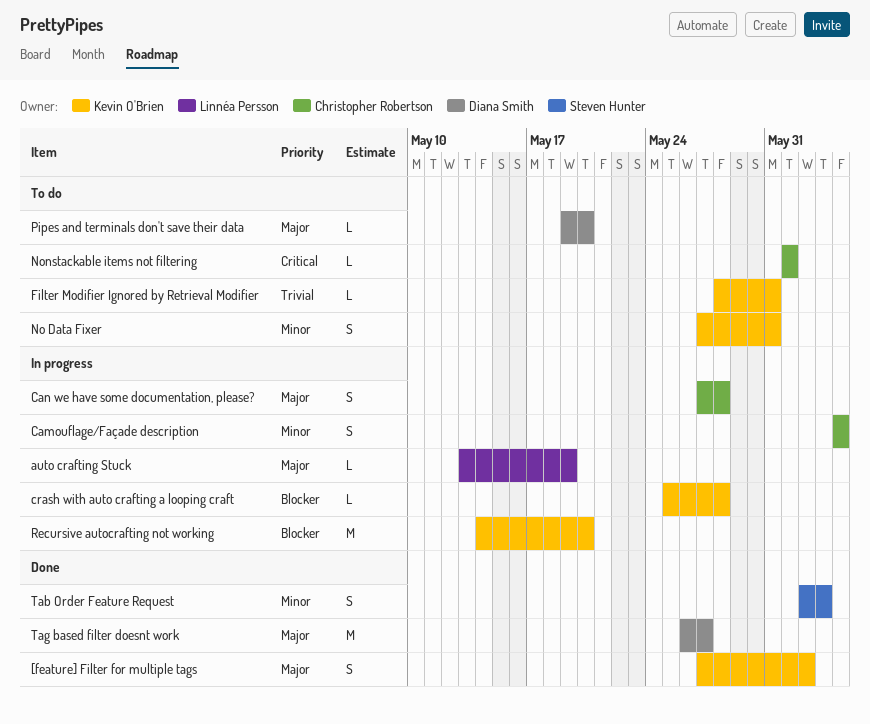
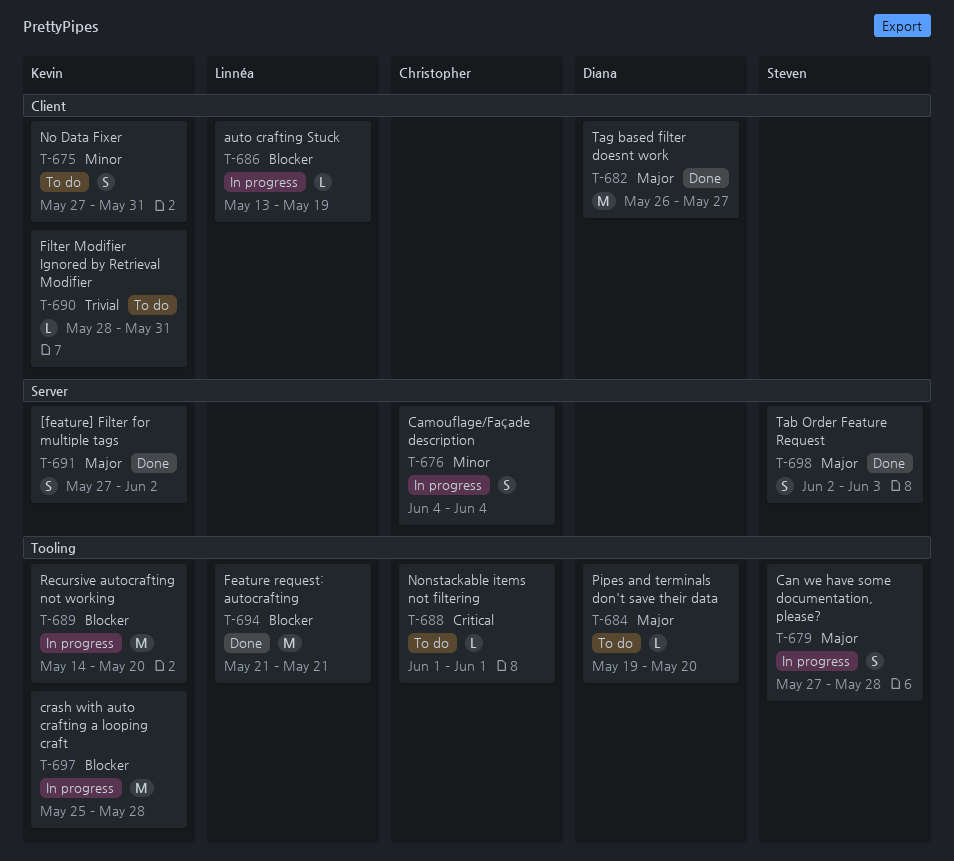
auto crafting Stuck, priority: Major -> Blocker
Can we have some documentation, please?, owner: Christopher Robertson -> Steven Hunter
crash with auto crafting a looping craft, estimate: L -> M
Feature request: autocrafting: none -> present
Tab Order Feature Request, priority: Minor -> Major

